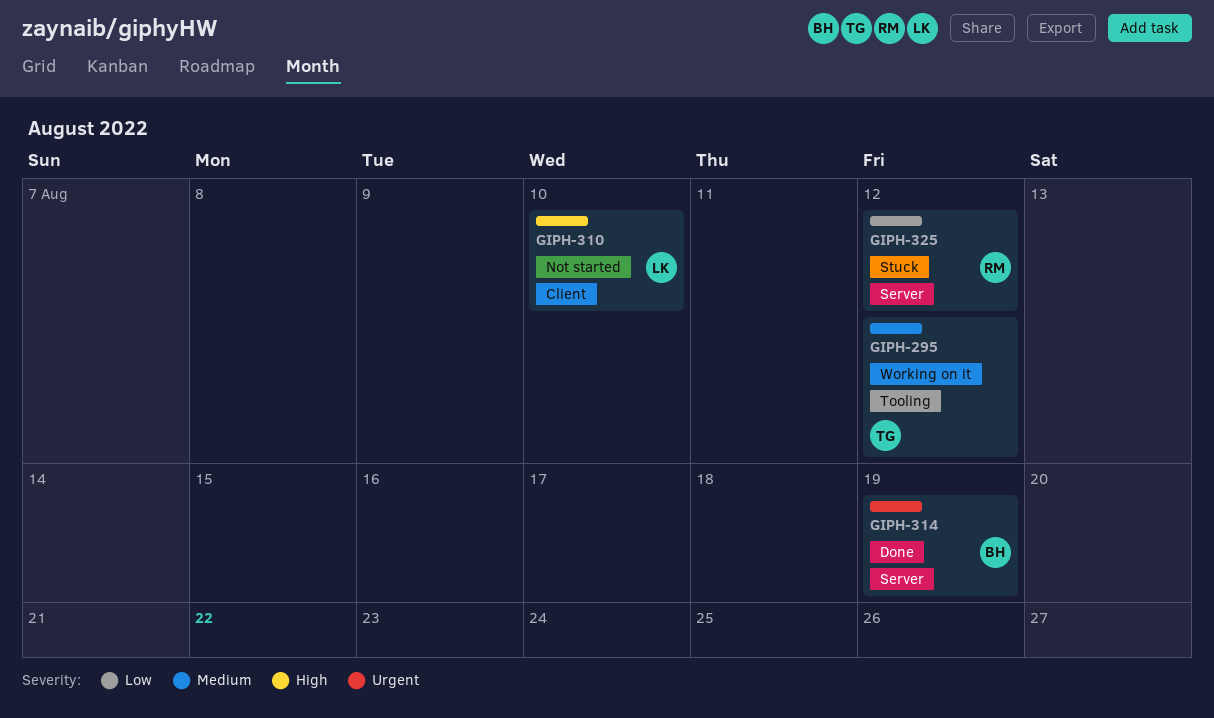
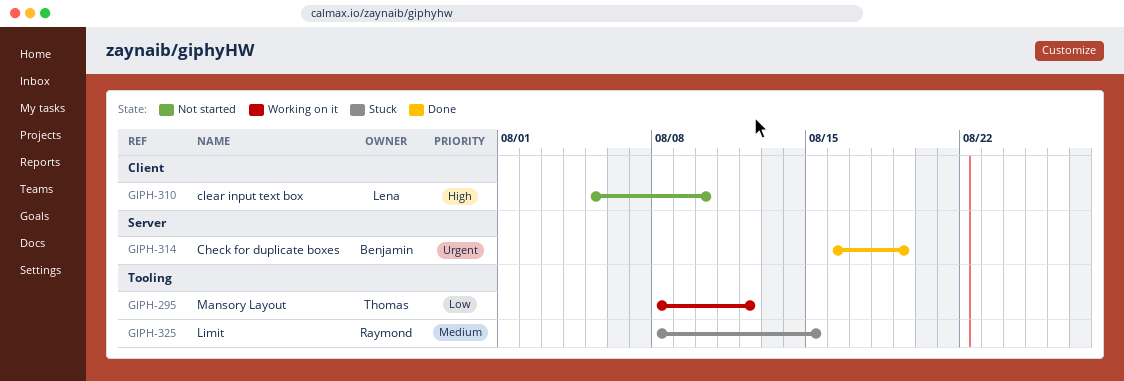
GIPH-295, priority: Medium -> Low
GIPH-325, priority: Low -> Medium
GIPH-325, label: Server -> Tooling
GIPH-325, due: Aug 12 -> Aug 15

